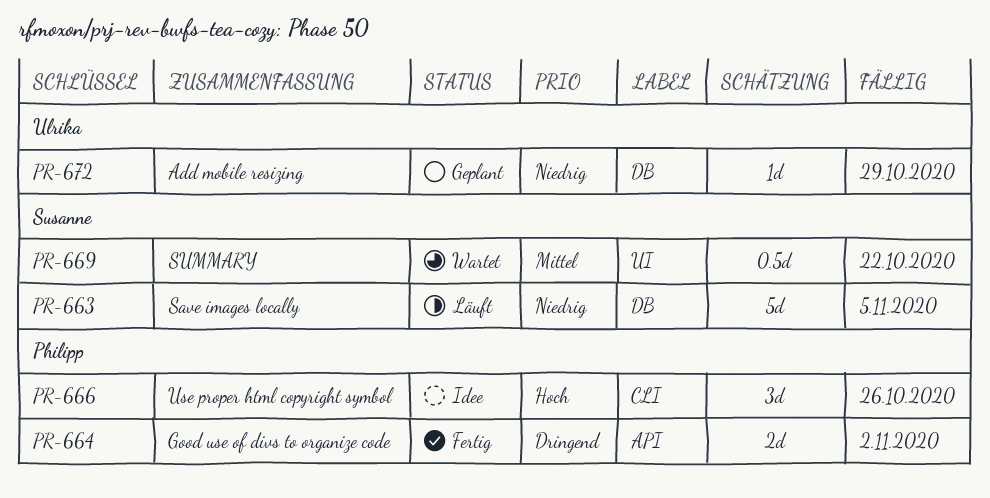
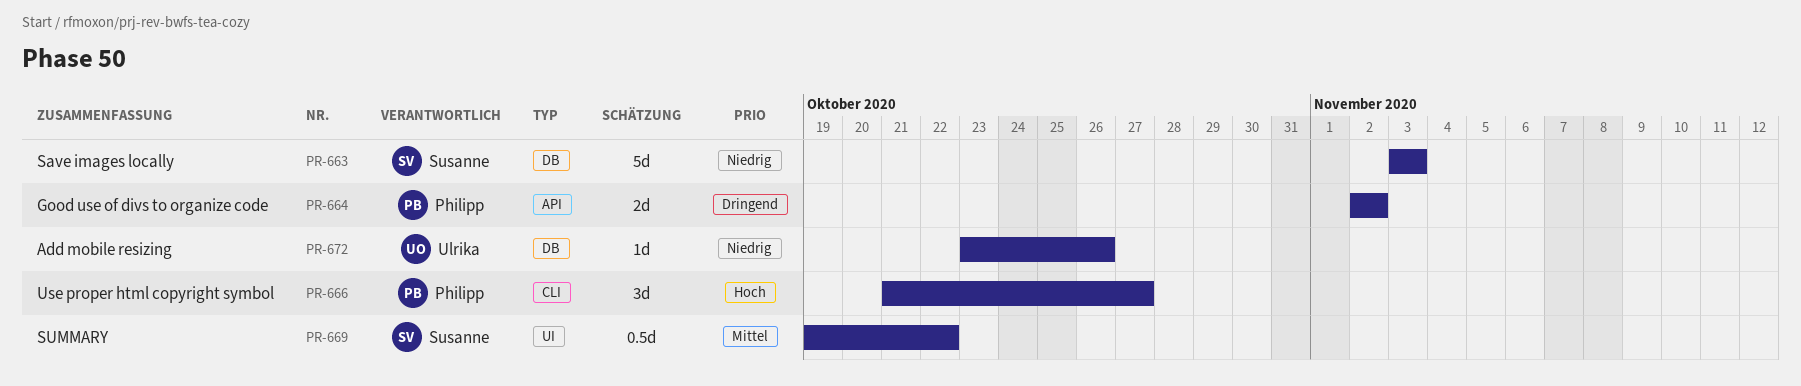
PR-663, due: Nov 5 -> Nov 3
PR-666, due: Oct 26 -> Oct 27
PR-672, due: Oct 29 -> Oct 26

